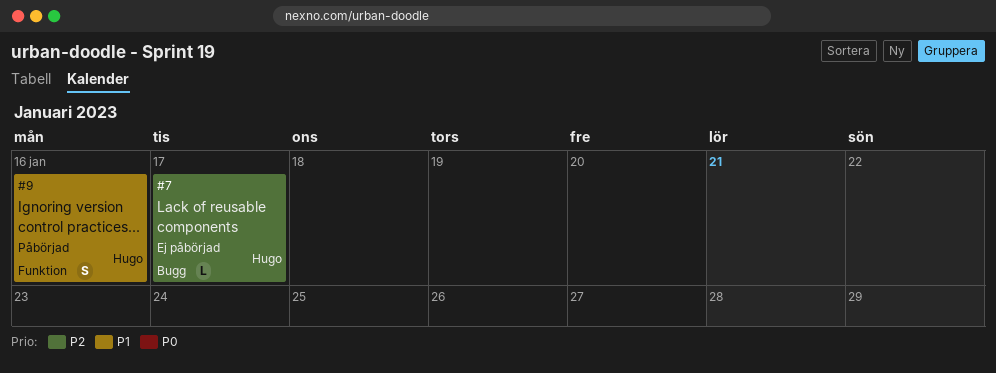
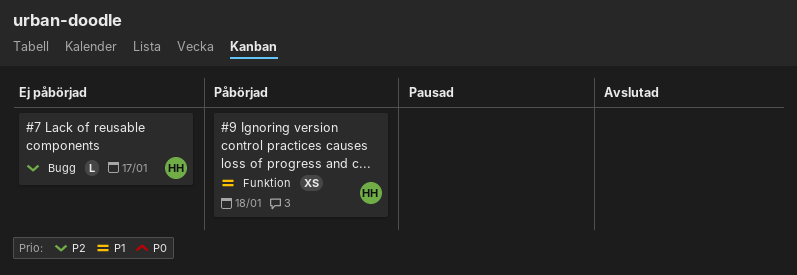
#9, estimate: S -> XS
#9, due: Jan 16 -> Jan 18

